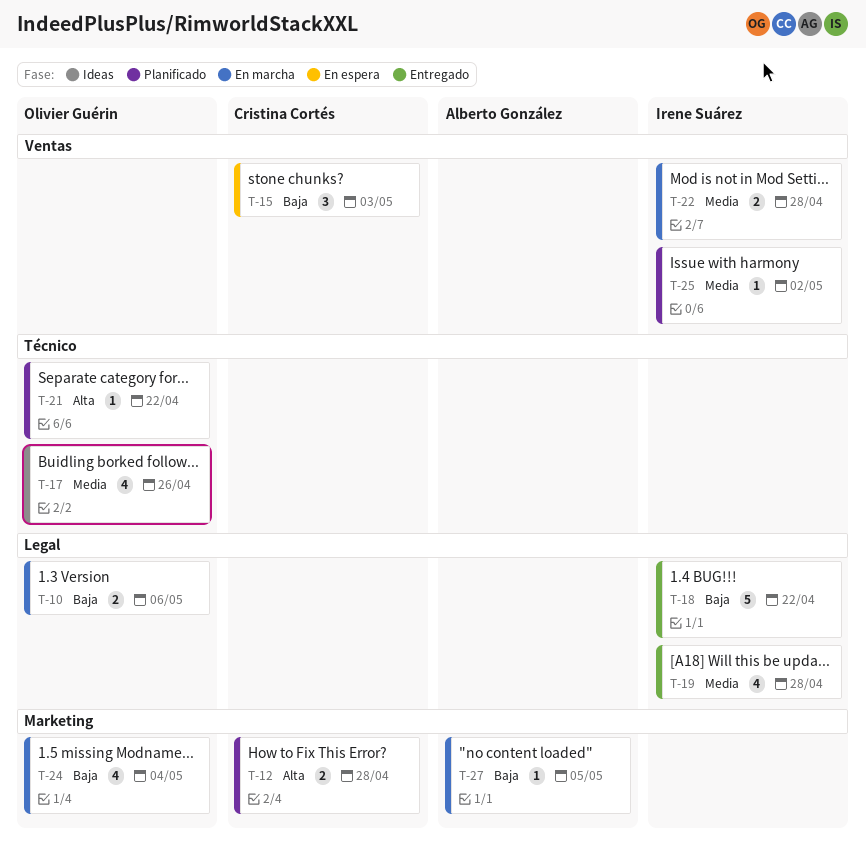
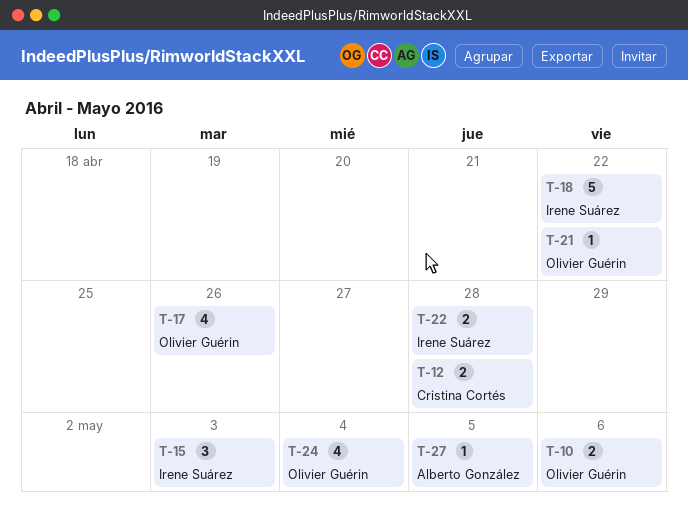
T-15, owner: Cristina Cortés -> Irene Suárez
T-19: present -> none
T-25: present -> none

